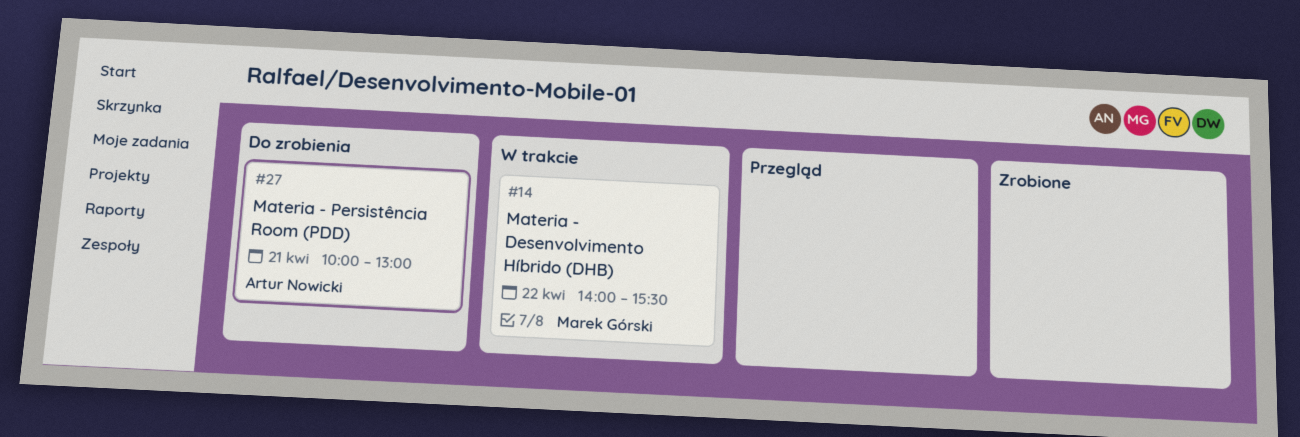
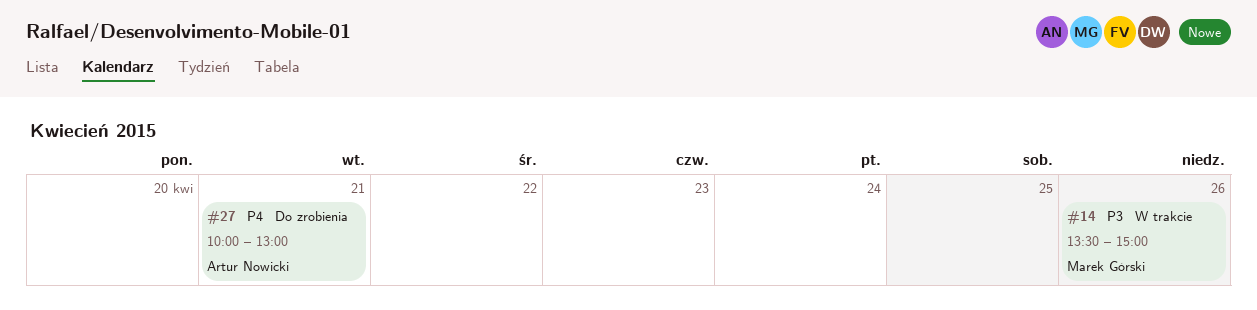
#14, day: Apr 22 -> Apr 26
#14, begins: 14:00 -> 13:30
#14, ends: 15:30 -> 15:00

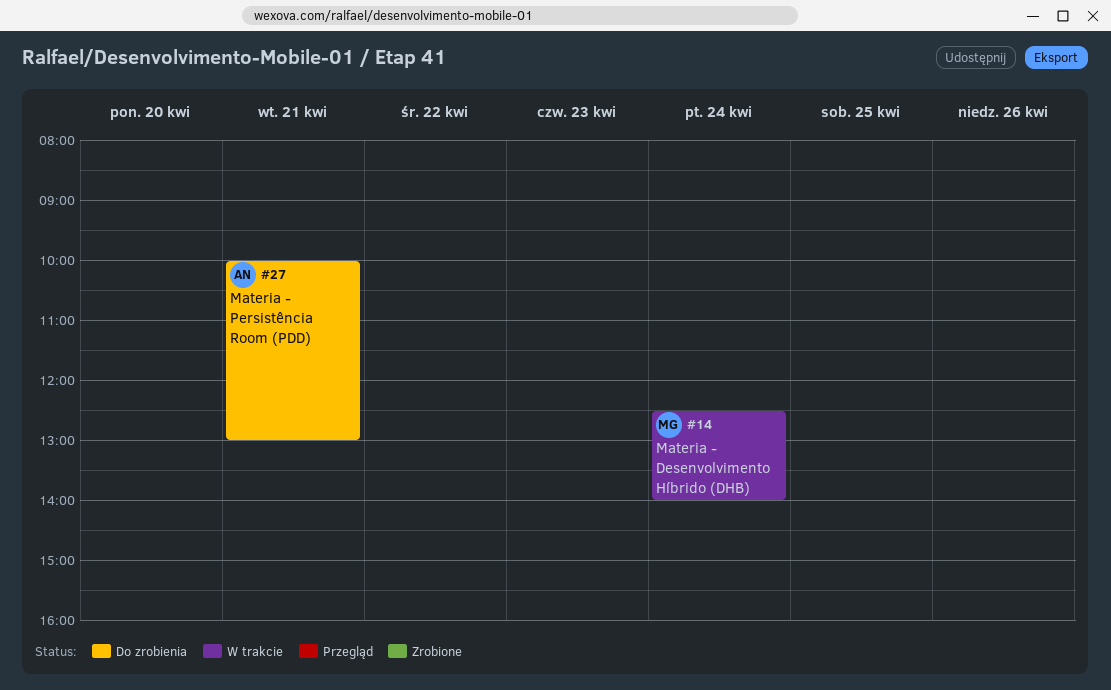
#14, day: Apr 26 -> Apr 24
#14, begins: 13:30 -> 12:30
#14, ends: 15:00 -> 14:00

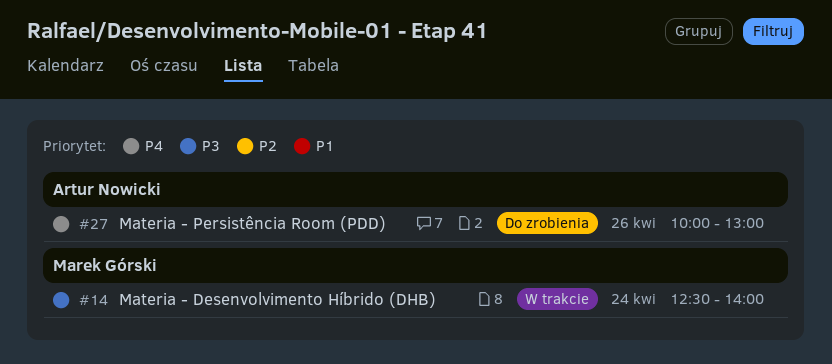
#27, day: Apr 21 -> Apr 26

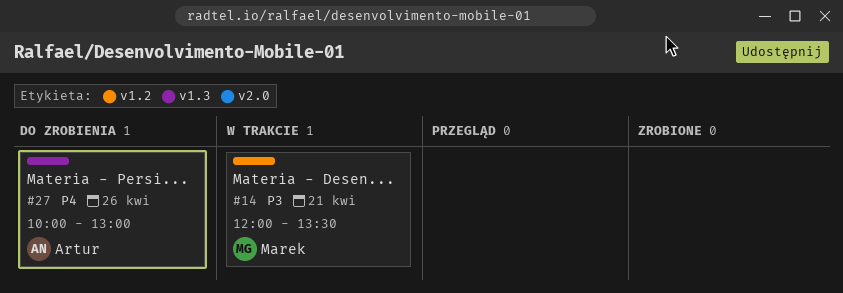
#14, day: Apr 24 -> Apr 21
#14, begins: 12:30 -> 12:00
#14, ends: 14:00 -> 13:30

